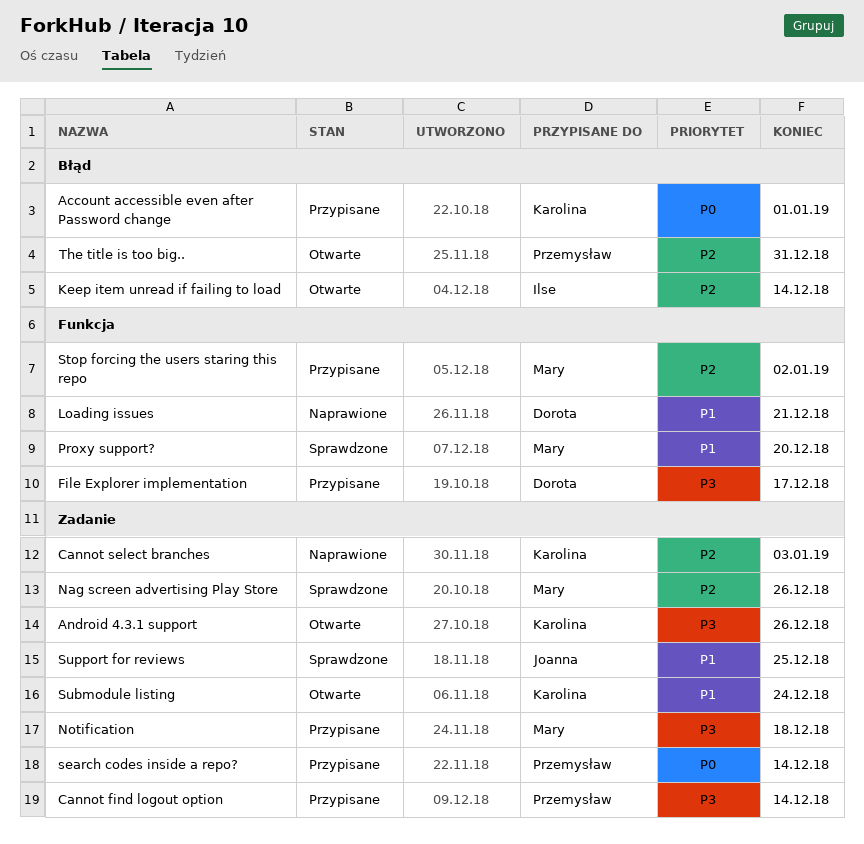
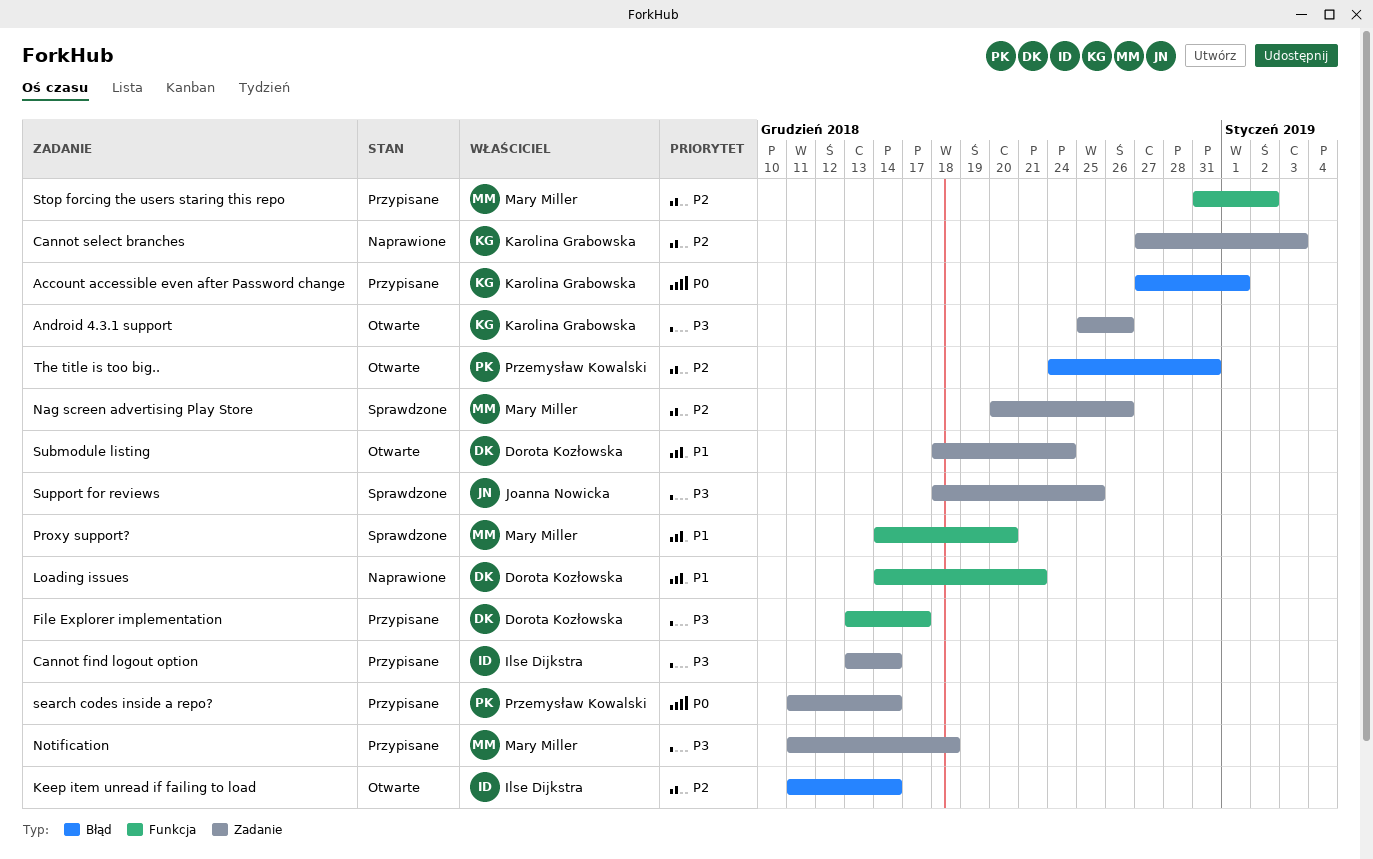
Cannot find logout option, owner: Przemysław Kowalski -> Ilse Dijkstra
Submodule listing, owner: Karolina Grabowska -> Dorota Kozłowska
Support for reviews, priority: P1 -> P3

